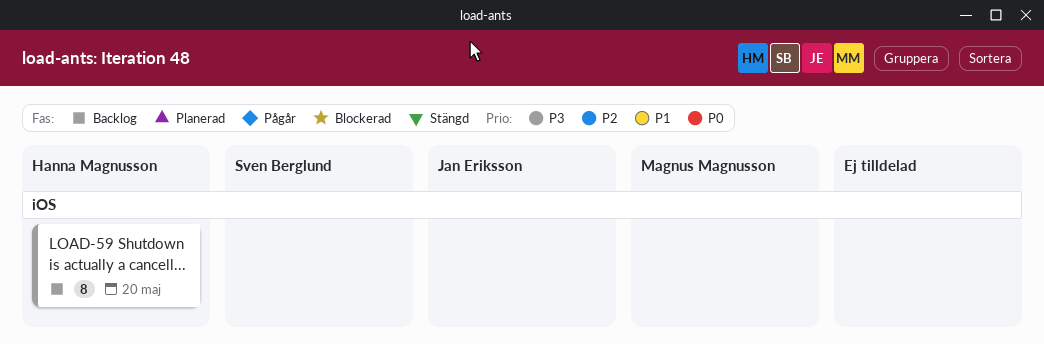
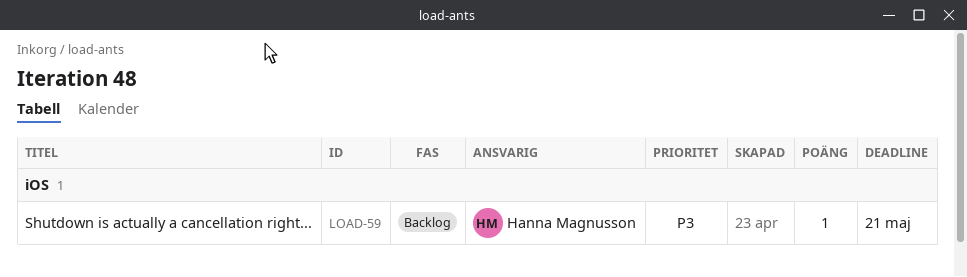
LOAD-59, estimate: 8 -> 1
LOAD-59, due: May 20 -> May 21

